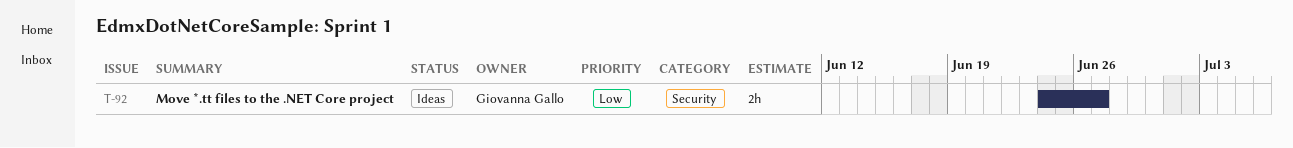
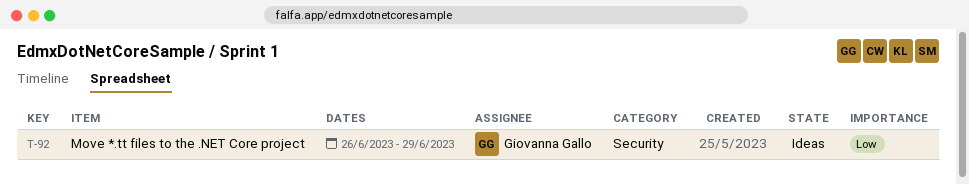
T-92, start: Jun 24 -> Jun 26
T-92, due: Jun 27 -> Jun 29

